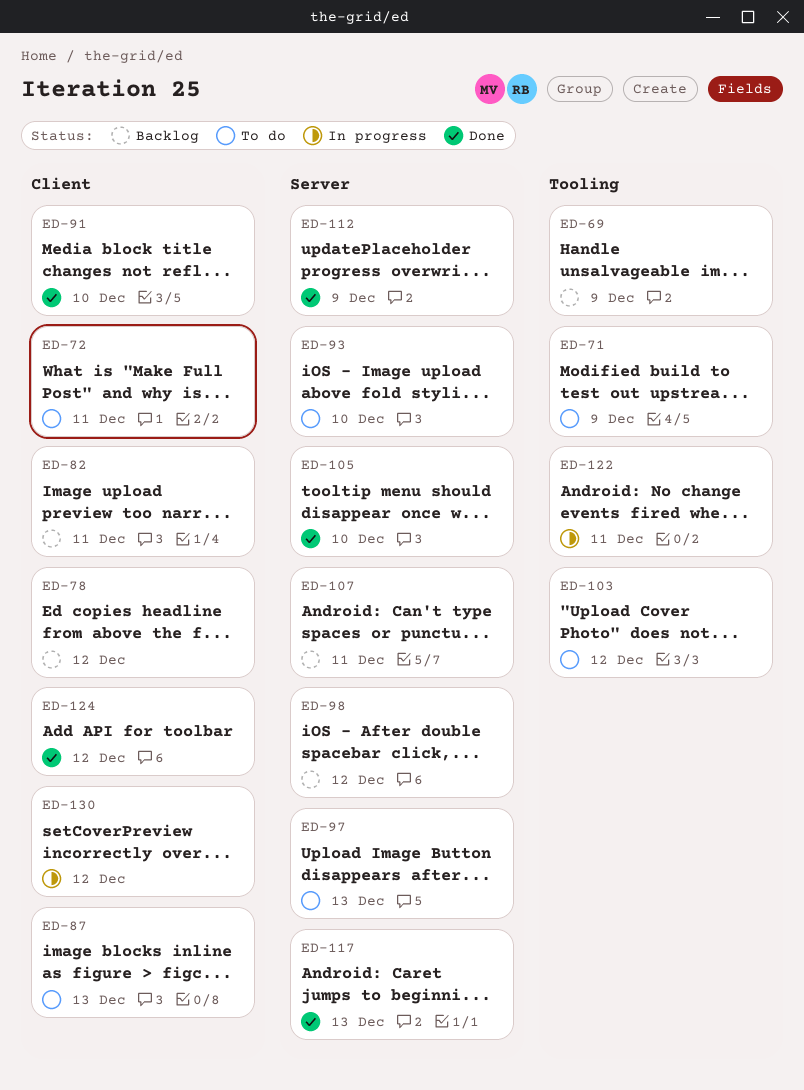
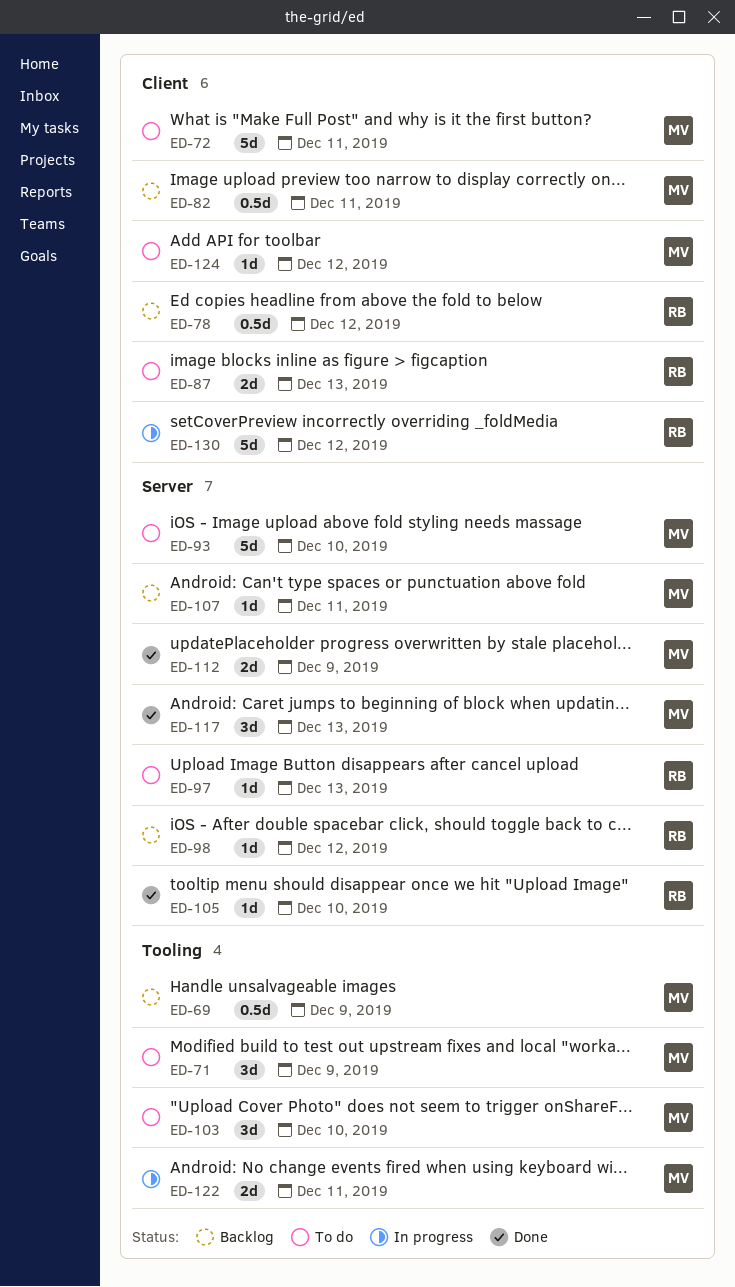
ED-91: present -> none
ED-103, day: Dec 12 -> Dec 10
ED-124, status: Done -> To do

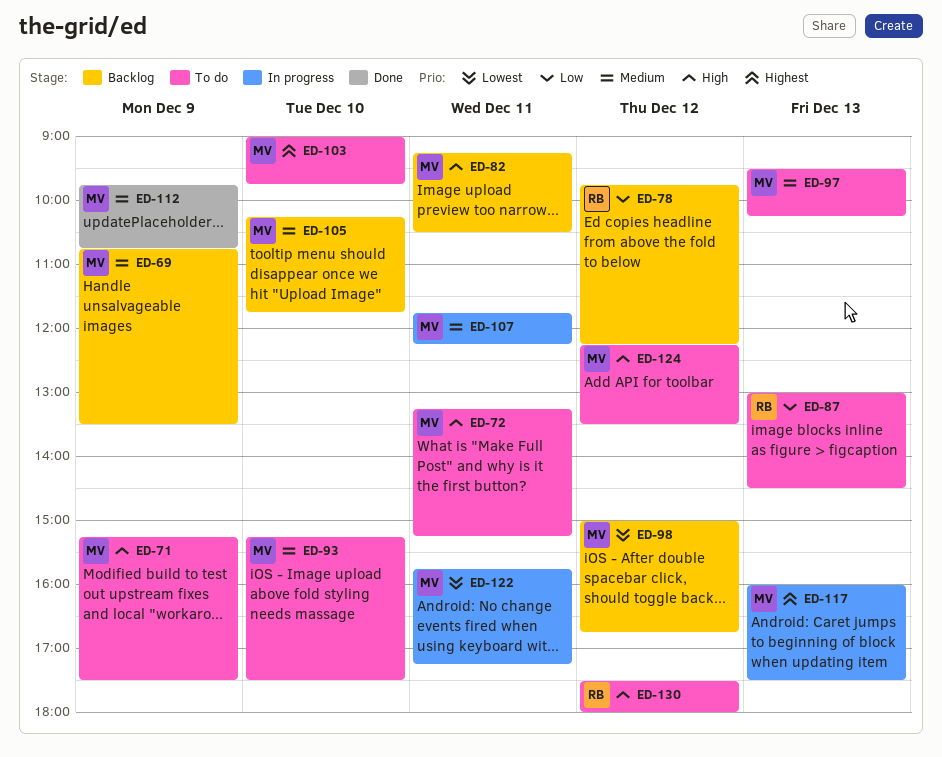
ED-97, owner: RB -> MV
ED-98, owner: RB -> MV
ED-105, status: Done -> Backlog
ED-105, owner: RB -> MV
ED-107, status: Backlog -> In progress
ED-117, status: Done -> In progress
ED-130, status: In progress -> To do

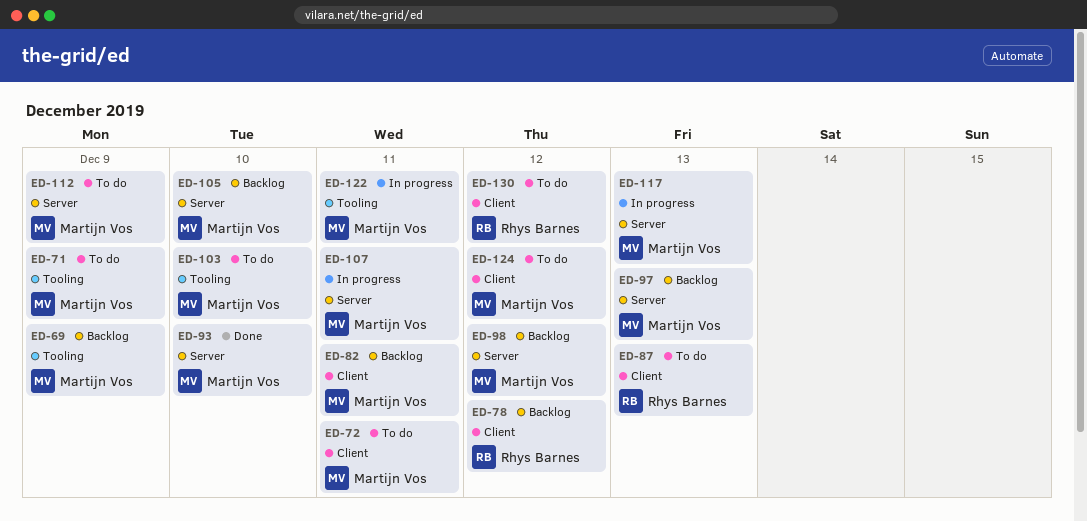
ED-93, status: To do -> Done
ED-97, status: To do -> Backlog
ED-112, status: Done -> To do

